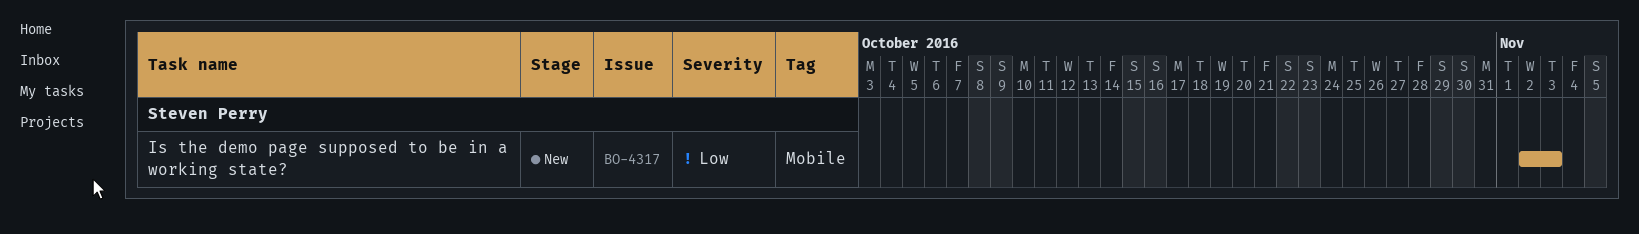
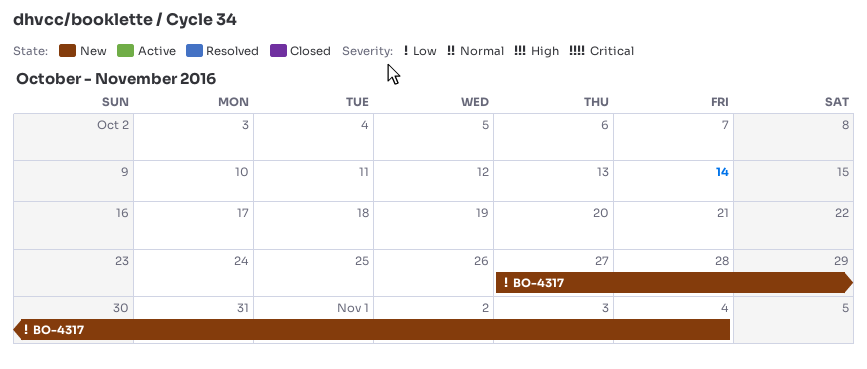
BO-4317, start: Nov 2 -> Oct 27
BO-4317, due: Nov 3 -> Nov 4

